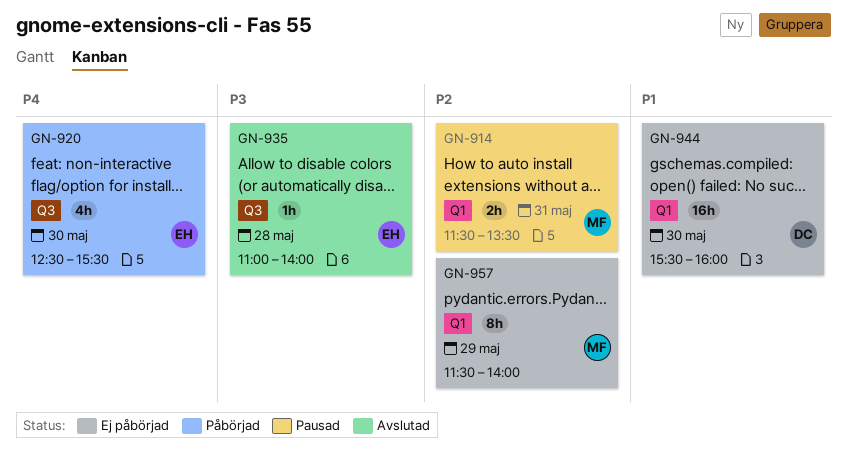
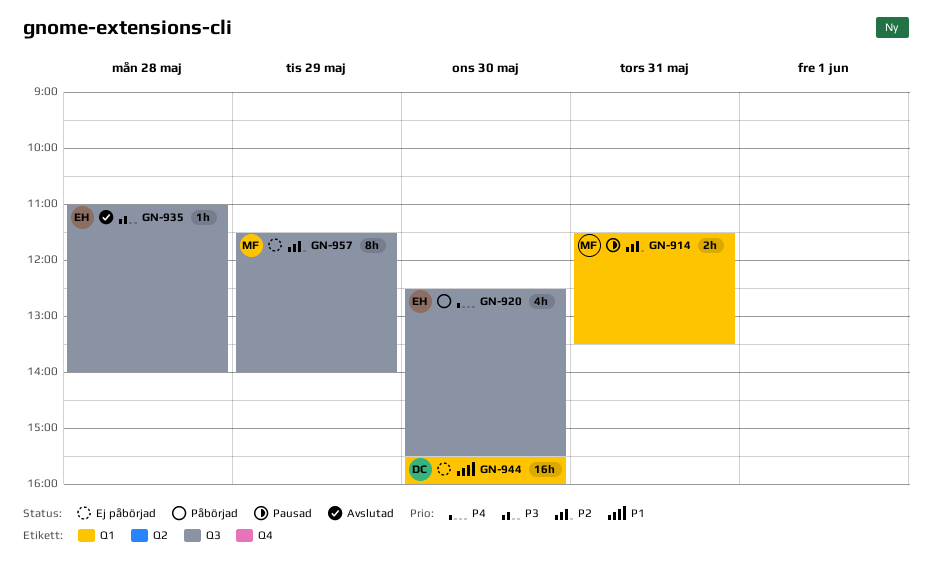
GN-957, label: Q1 -> Q3

